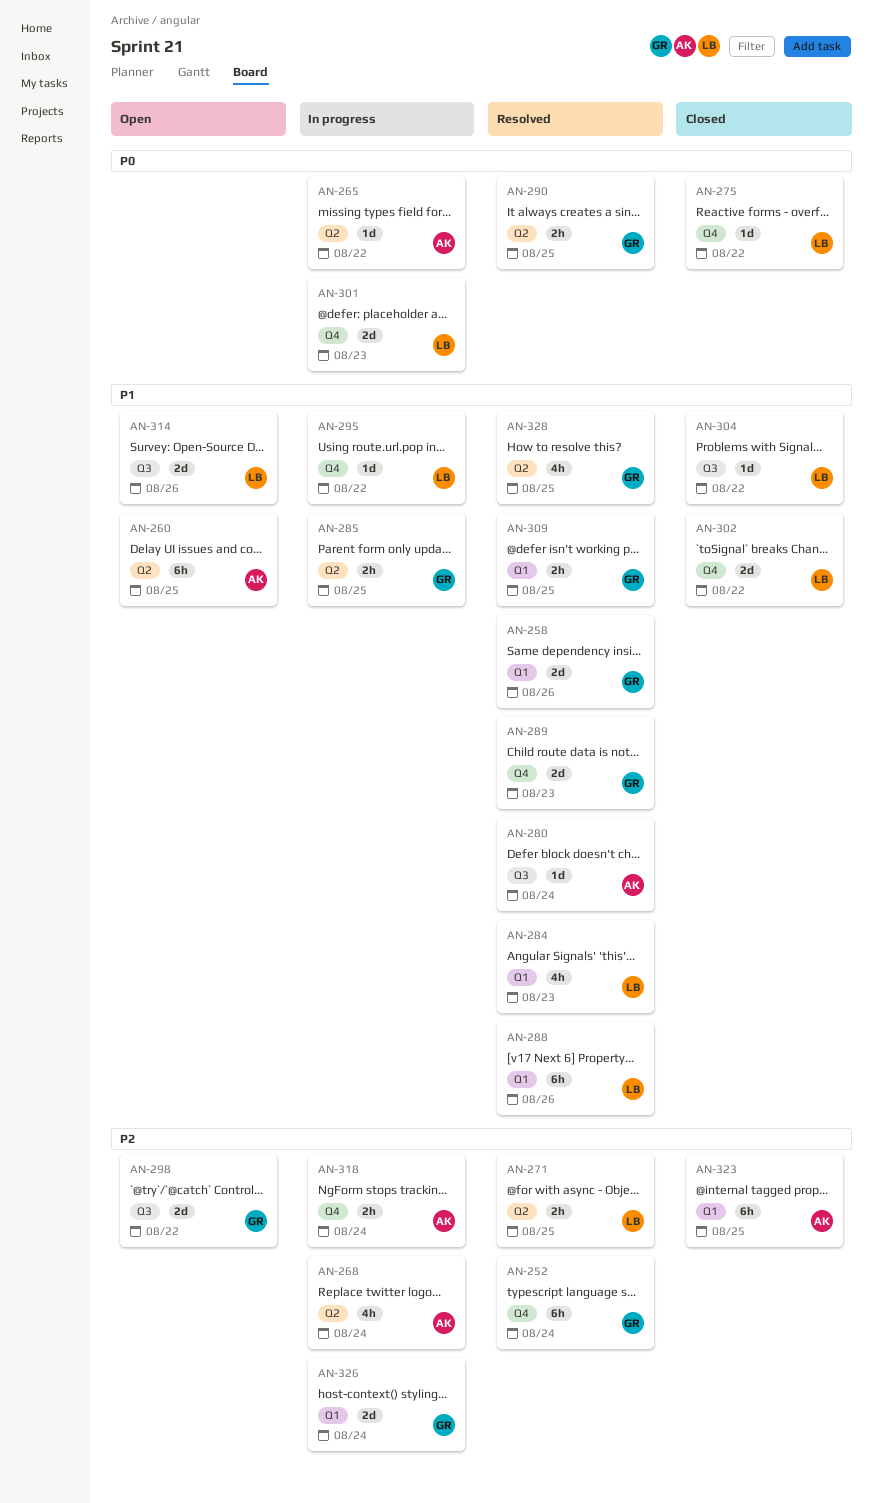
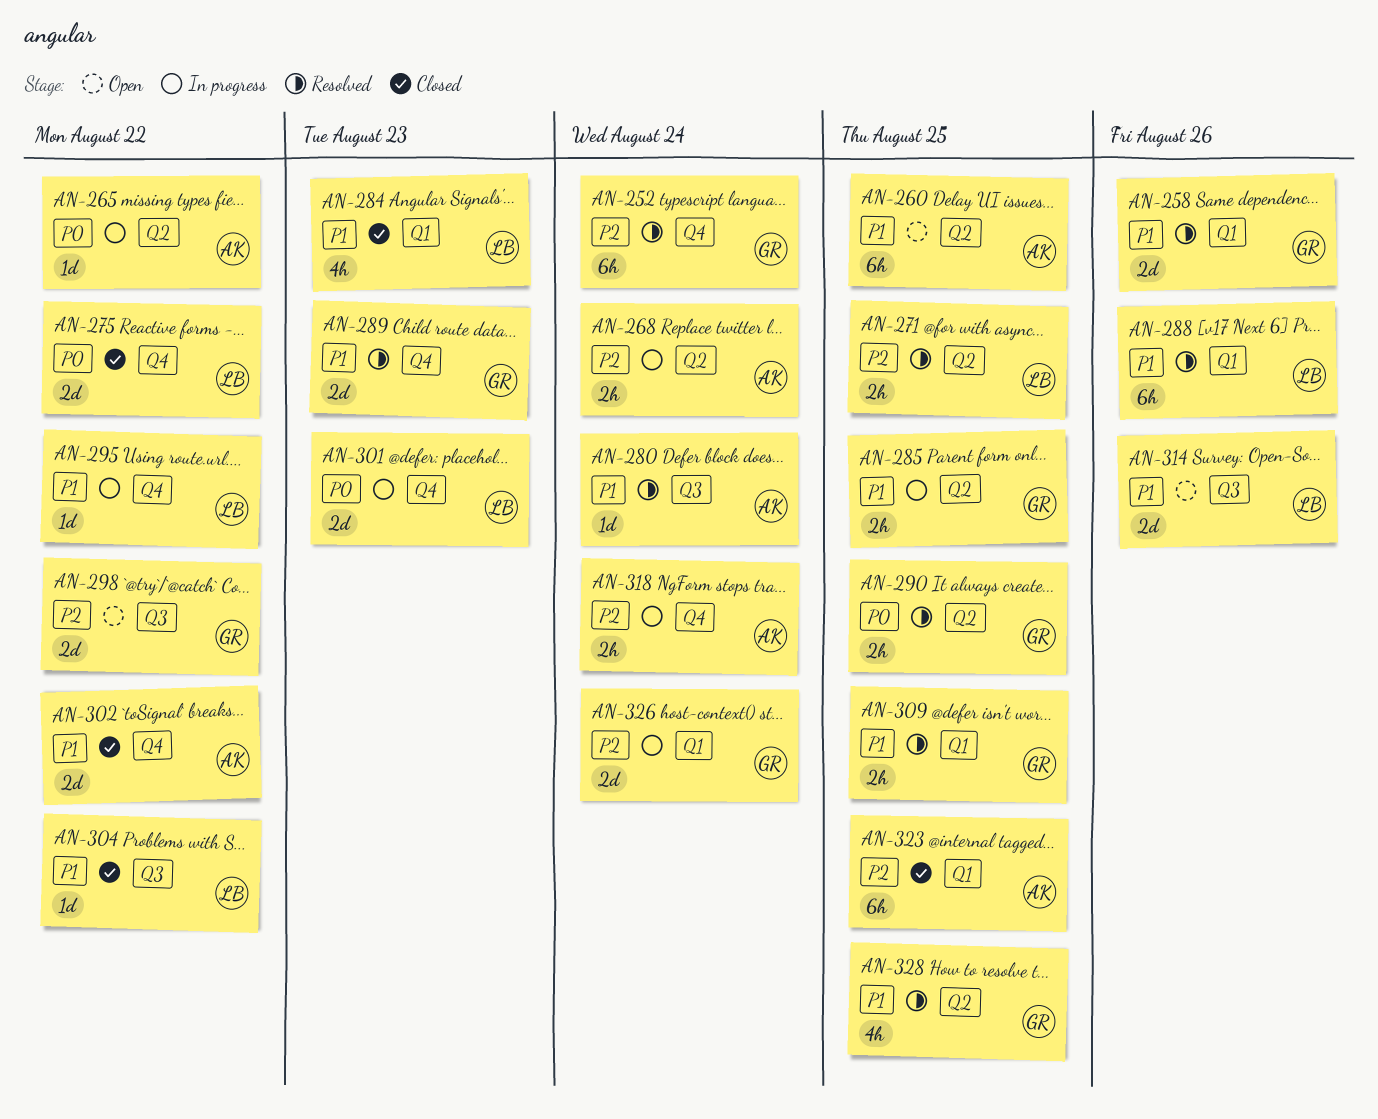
AN-268, estimate: 4h -> 2h
AN-275, estimate: 1d -> 2d
AN-284, status: Resolved -> Closed
AN-302, owner: LB -> AK

